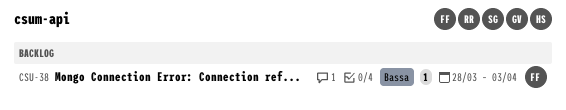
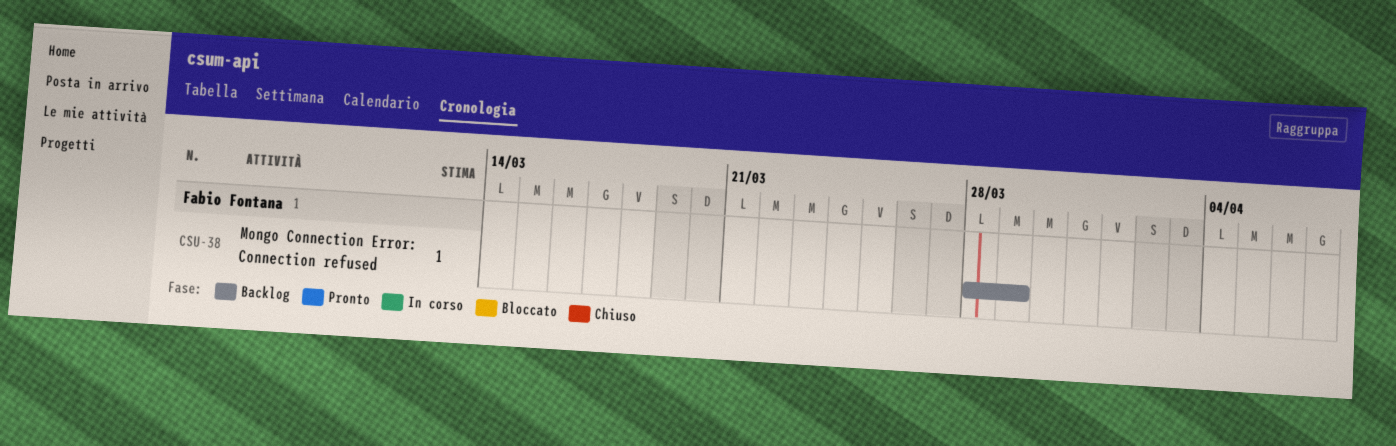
CSU-38, due: Apr 3 -> Mar 29

